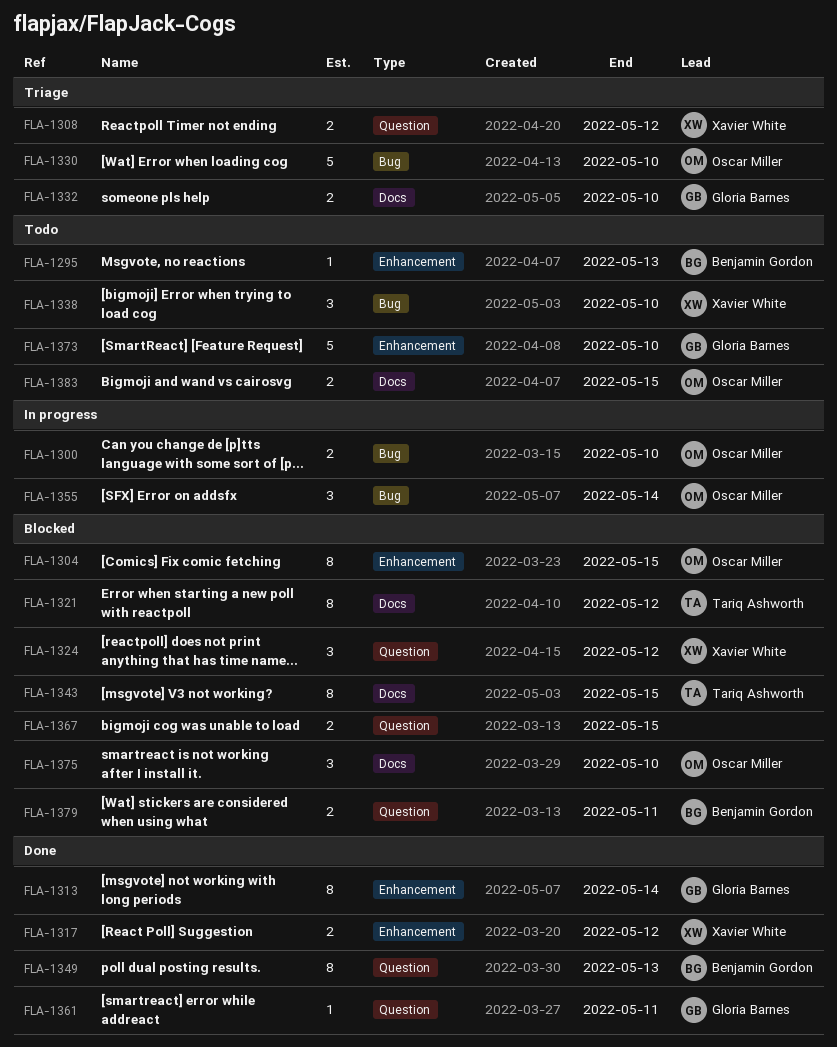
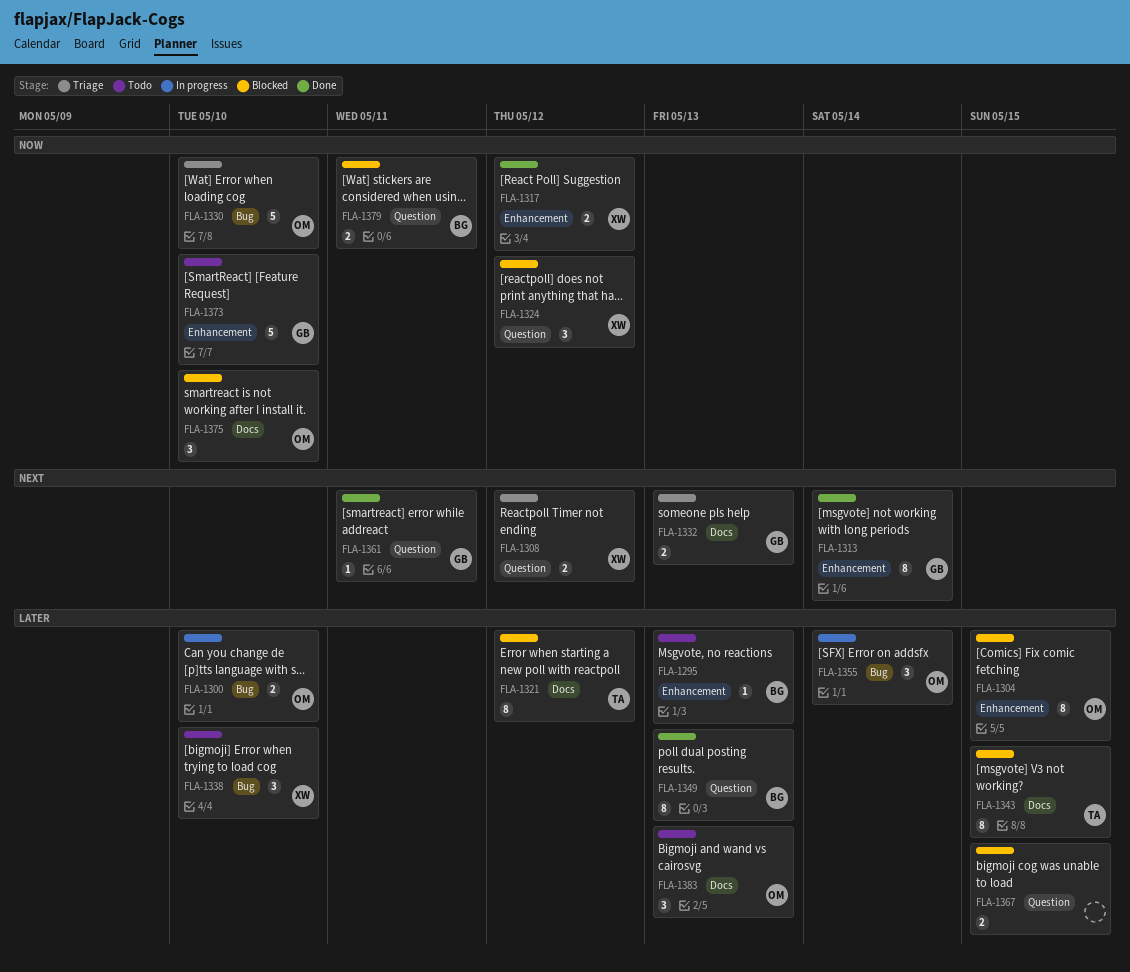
FLA-1332, due: May 10 -> May 13
FLA-1383, estimate: 2 -> 3
FLA-1383, due: May 15 -> May 13

